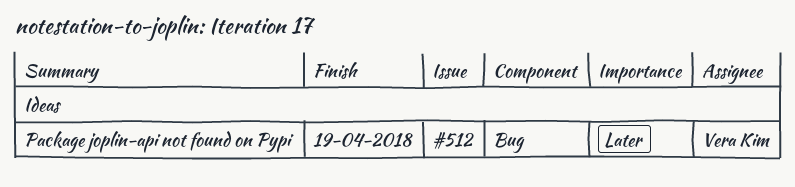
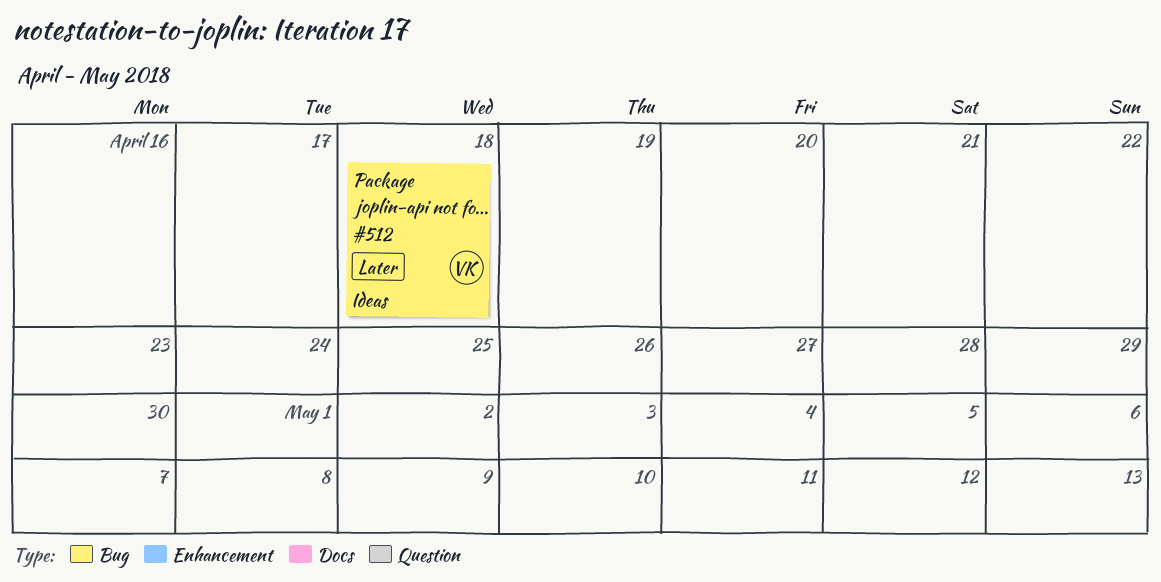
#512, due: Apr 19 -> Apr 18

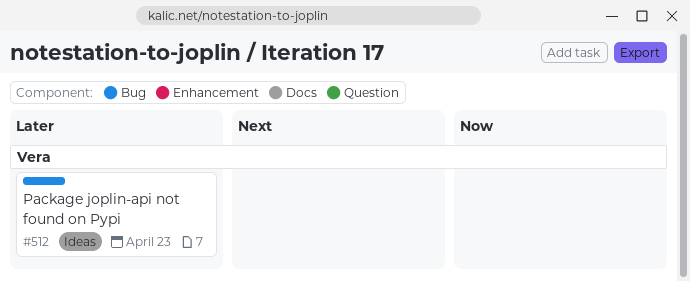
#512, due: Apr 18 -> Apr 23

